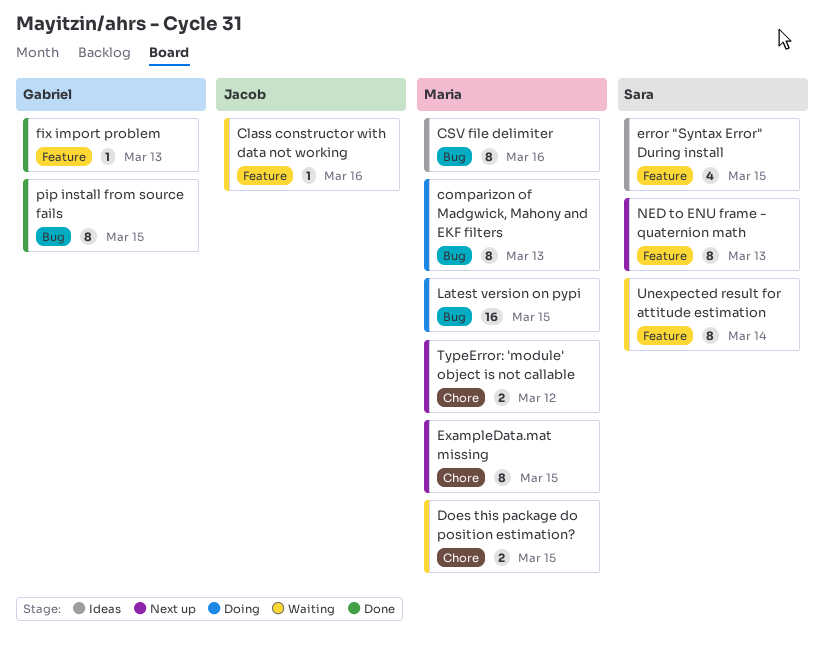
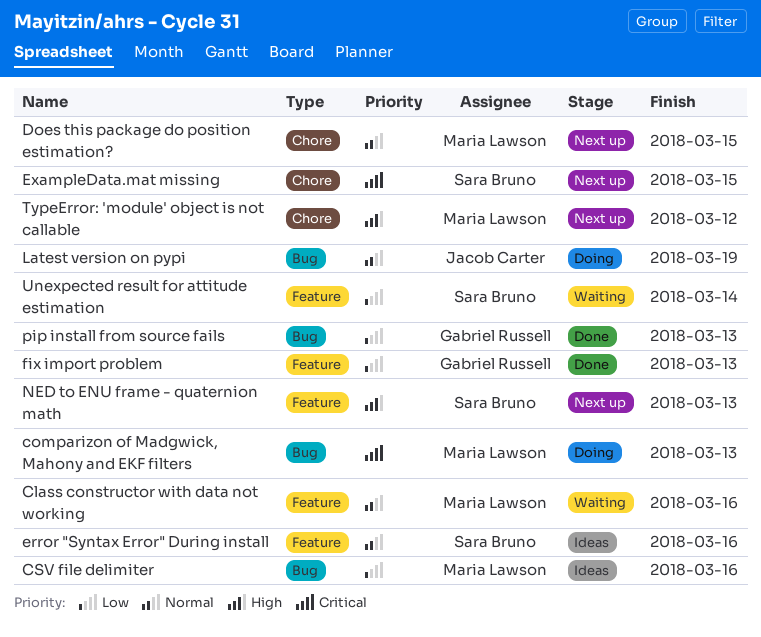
Class constructor with data not working, owner: Jacob Carter -> Maria Lawson
Does this package do position estimation?, status: Waiting -> Next up
error "Syntax Error" During install, due: Mar 15 -> Mar 16
ExampleData.mat missing, owner: Maria Lawson -> Sara Bruno
Latest version on pypi, owner: Maria Lawson -> Jacob Carter
Latest version on pypi, due: Mar 15 -> Mar 19
pip install from source fails, due: Mar 15 -> Mar 13

